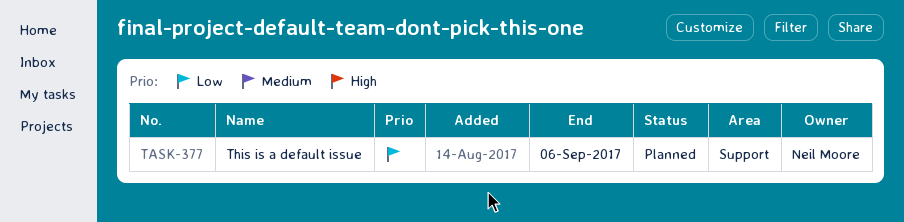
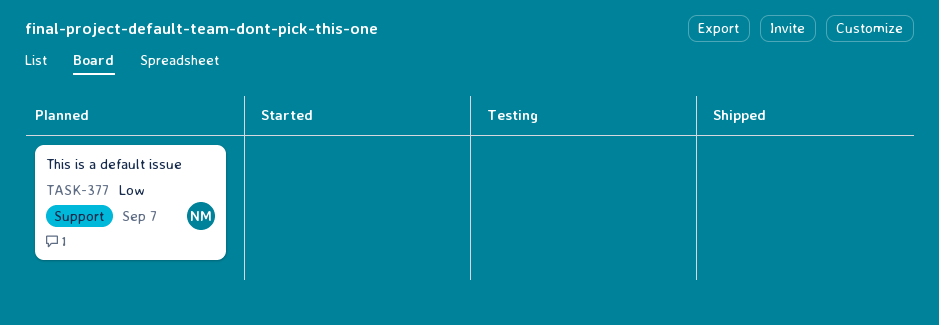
TASK-377, due: Sep 6 -> Sep 7

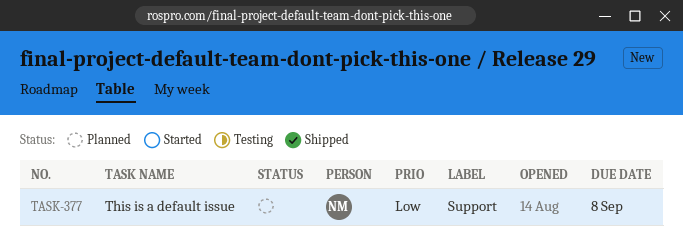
TASK-377, due: Sep 7 -> Sep 8

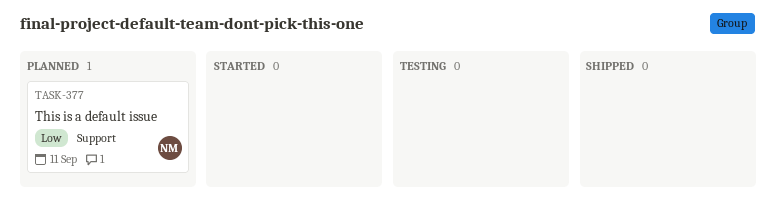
TASK-377, due: Sep 8 -> Sep 11

